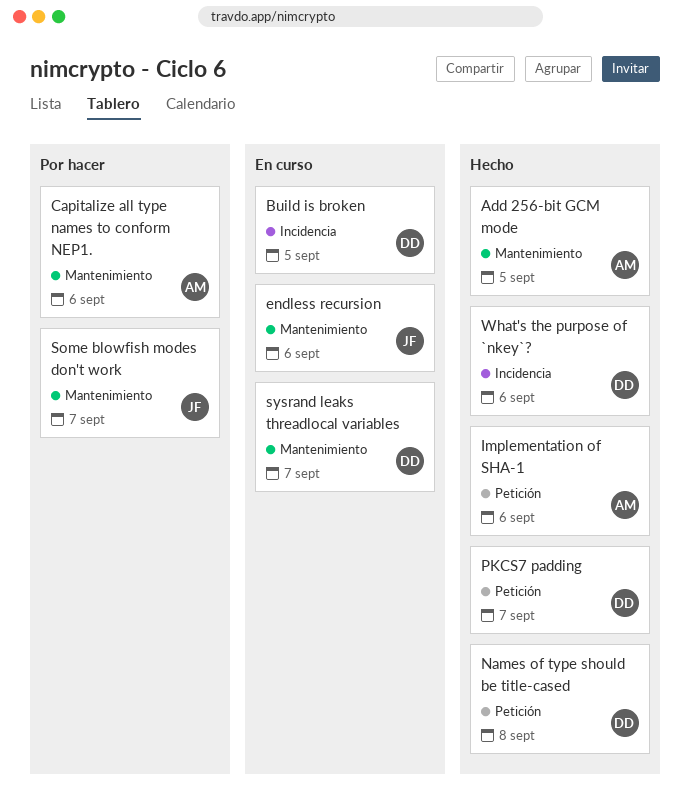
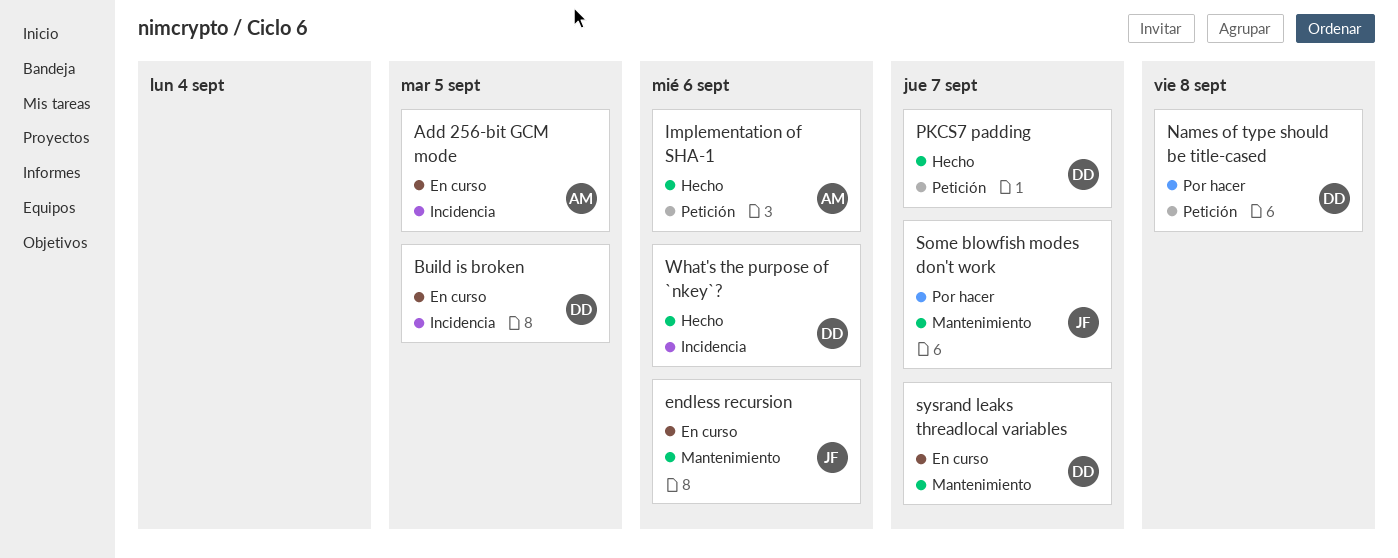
Add 256-bit GCM mode, status: Hecho -> En curso
Add 256-bit GCM mode, label: Mantenimiento -> Incidencia
Capitalize all type names to conform NEP1.: present -> none
Names of type should be title-cased, status: Hecho -> Por hacer

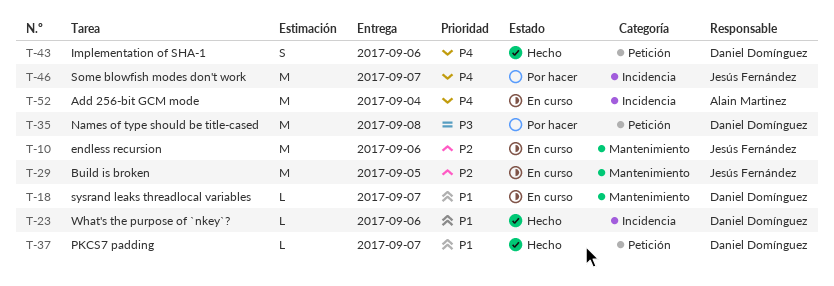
Add 256-bit GCM mode, due: Sep 5 -> Sep 4
Build is broken, owner: Daniel Domínguez -> Jesús Fernández
Build is broken, label: Incidencia -> Mantenimiento
Implementation of SHA-1, owner: Alain Martinez -> Daniel Domínguez
Some blowfish modes don't work, label: Mantenimiento -> Incidencia

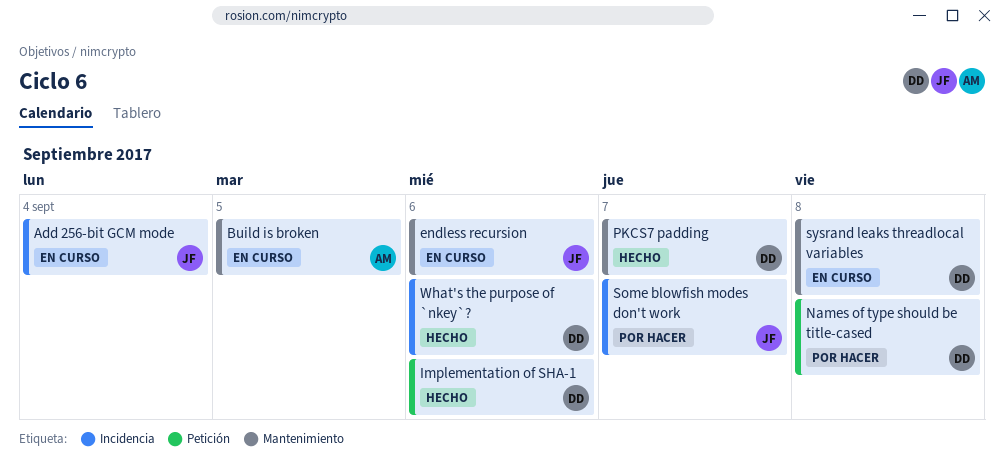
Add 256-bit GCM mode, owner: Alain Martinez -> Jesús Fernández
Build is broken, owner: Jesús Fernández -> Alain Martinez
PKCS7 padding, label: Petición -> Mantenimiento
sysrand leaks threadlocal variables, due: Sep 7 -> Sep 8

